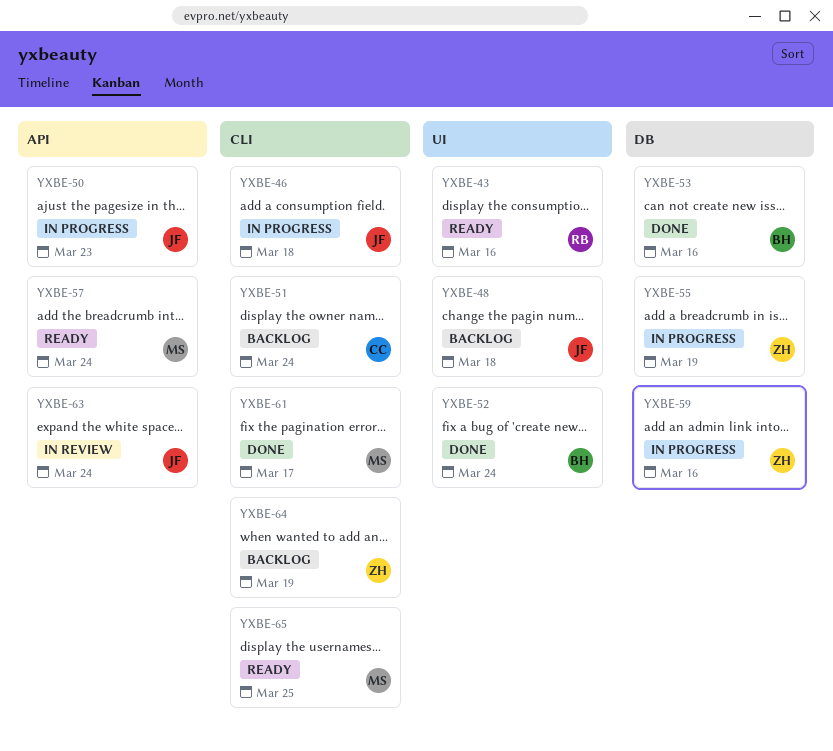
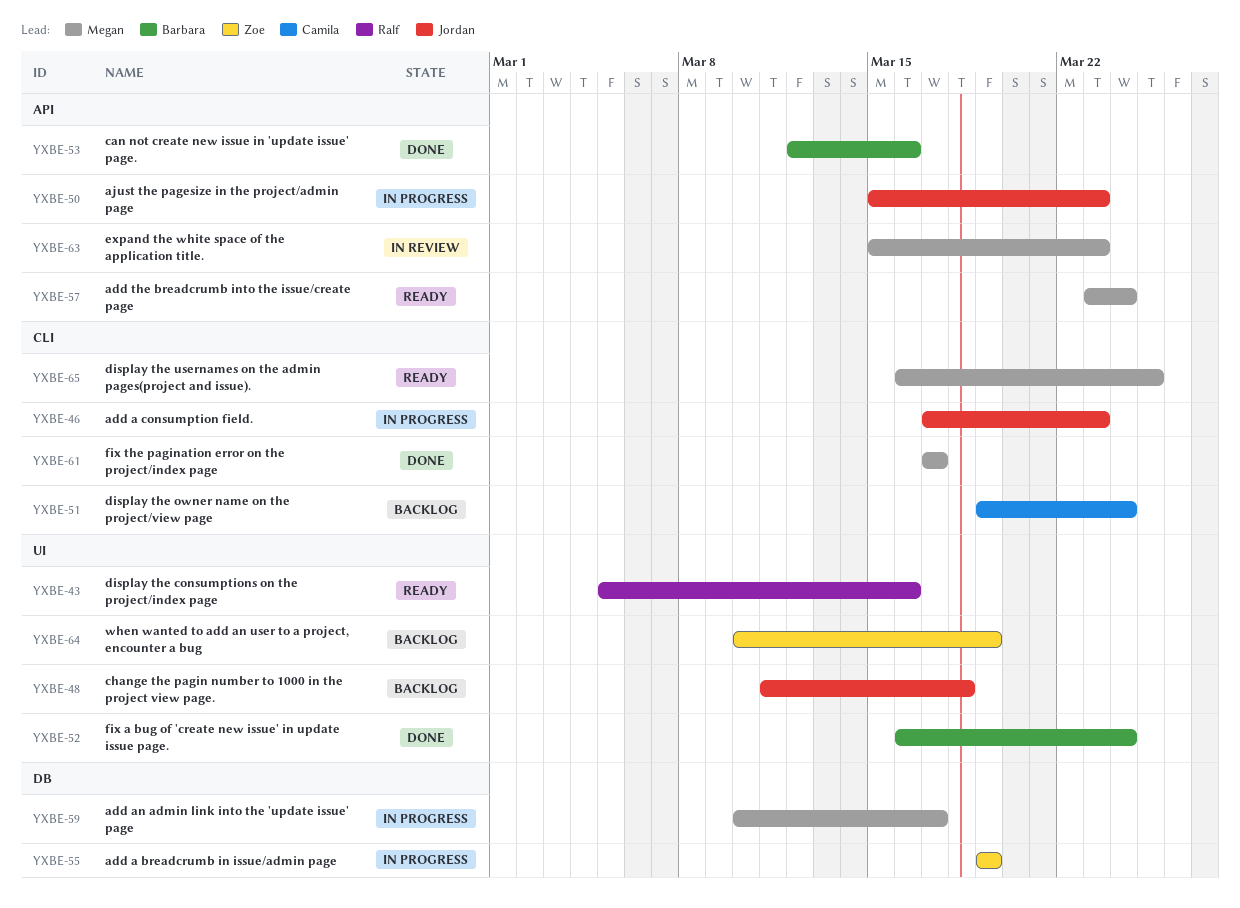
YXBE-46, due: Mar 18 -> Mar 23
YXBE-53, label: DB -> API
YXBE-59, owner: Zoe -> Megan
YXBE-59, due: Mar 16 -> Mar 17
YXBE-63, owner: Jordan -> Megan
YXBE-63, due: Mar 24 -> Mar 23
YXBE-64, label: CLI -> UI

